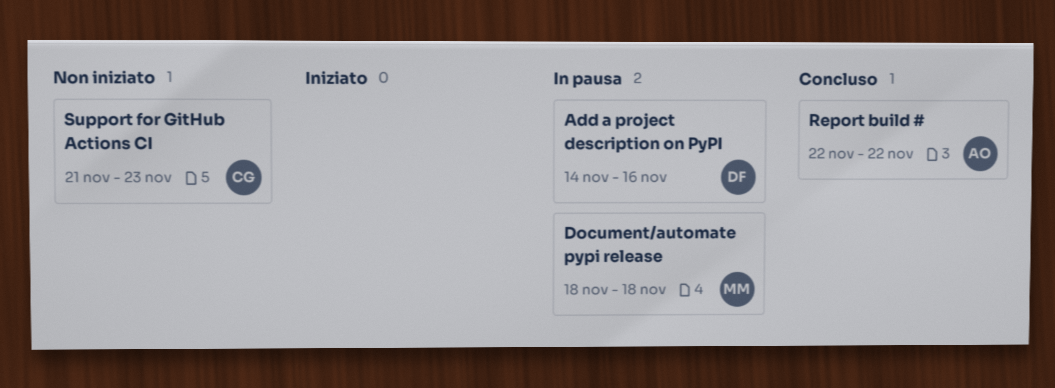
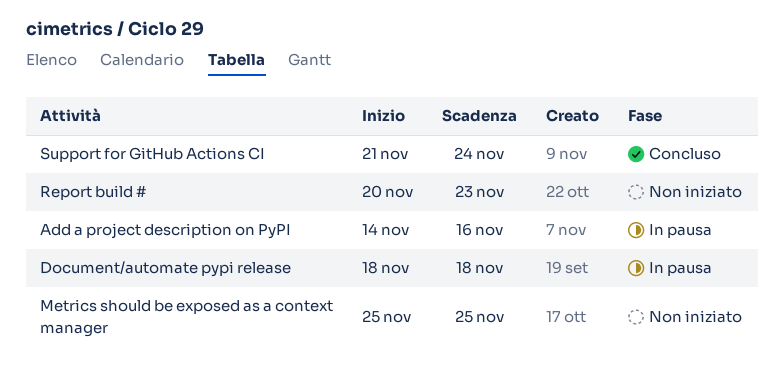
Metrics should be exposed as a context manager: none -> present
Report build #, status: Concluso -> Non iniziato
Report build #, start: Nov 22 -> Nov 20
Report build #, due: Nov 22 -> Nov 23
Support for GitHub Actions CI, status: Non iniziato -> Concluso
Support for GitHub Actions CI, due: Nov 23 -> Nov 24

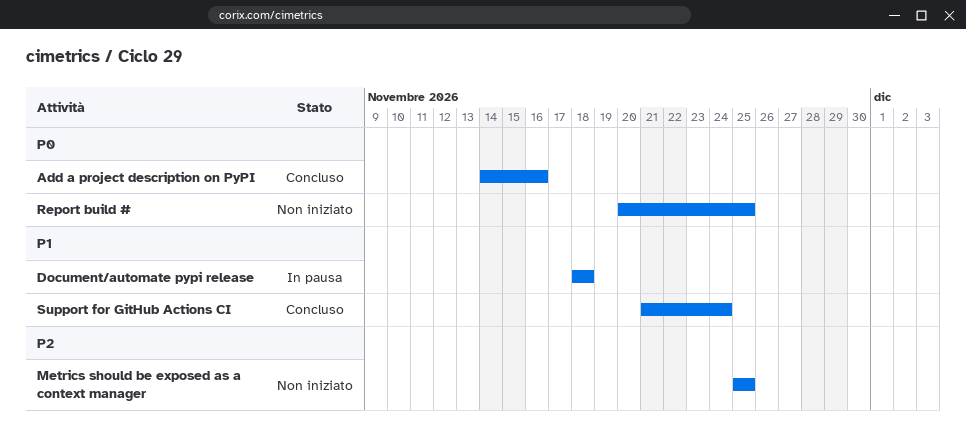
Add a project description on PyPI, status: In pausa -> Concluso
Report build #, due: Nov 23 -> Nov 25

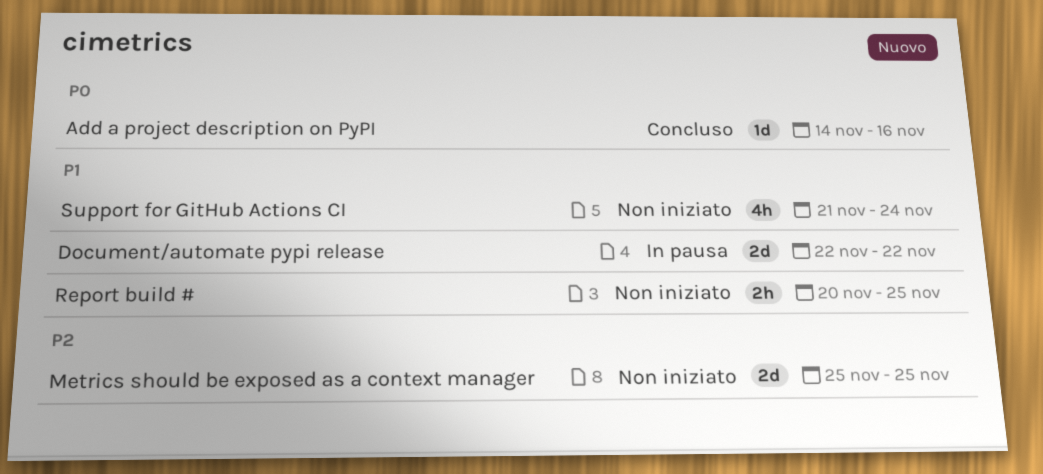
Document/automate pypi release, start: Nov 18 -> Nov 22
Document/automate pypi release, due: Nov 18 -> Nov 22
Report build #, priority: P0 -> P1
Support for GitHub Actions CI, status: Concluso -> Non iniziato

